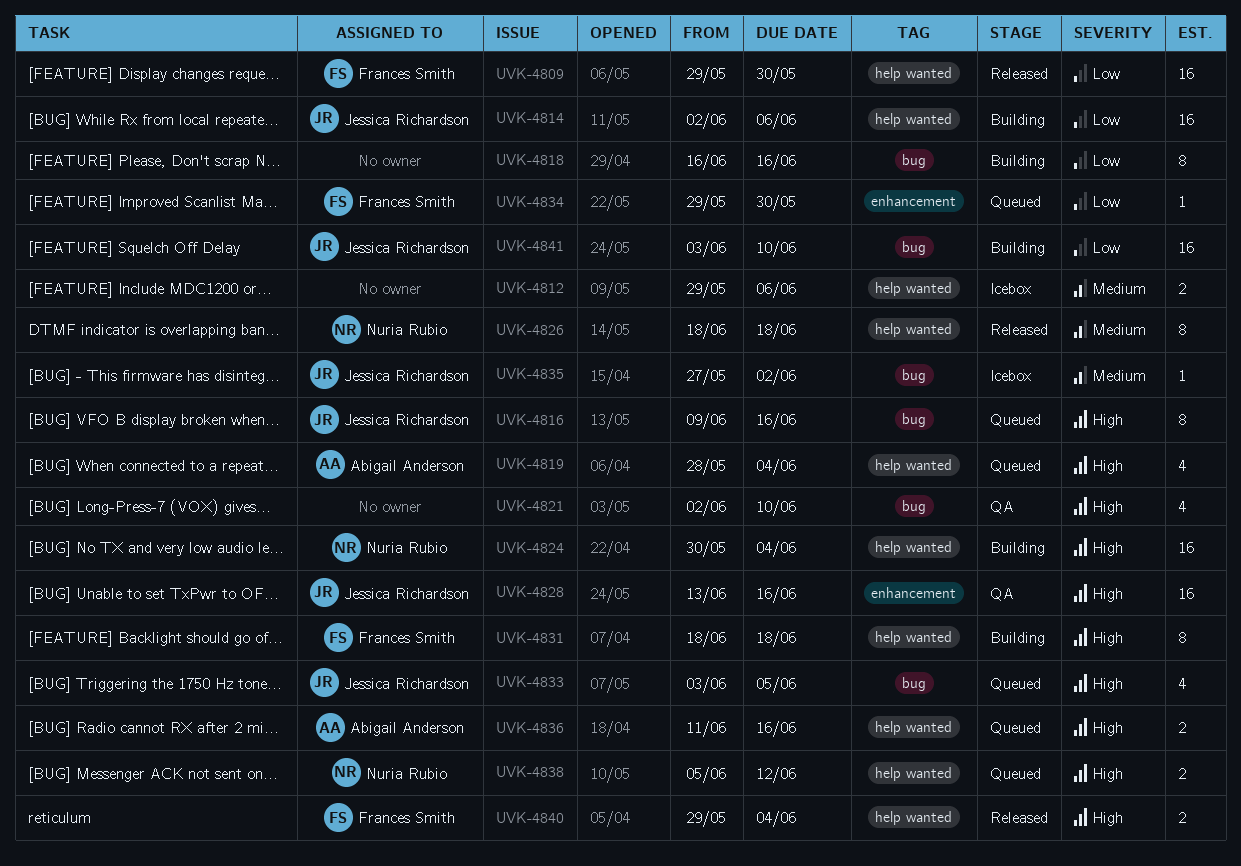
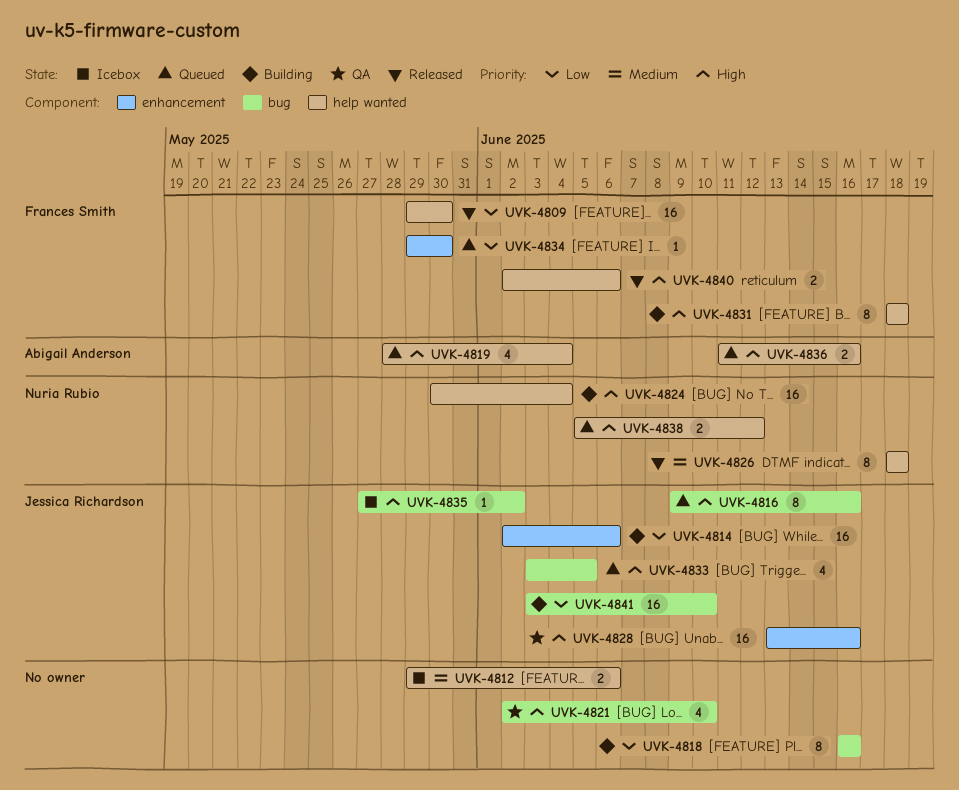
UVK-4814, label: help wanted -> enhancement
UVK-4835, priority: Medium -> High
UVK-4840, start: May 29 -> Jun 2
UVK-4840, due: Jun 4 -> Jun 6

